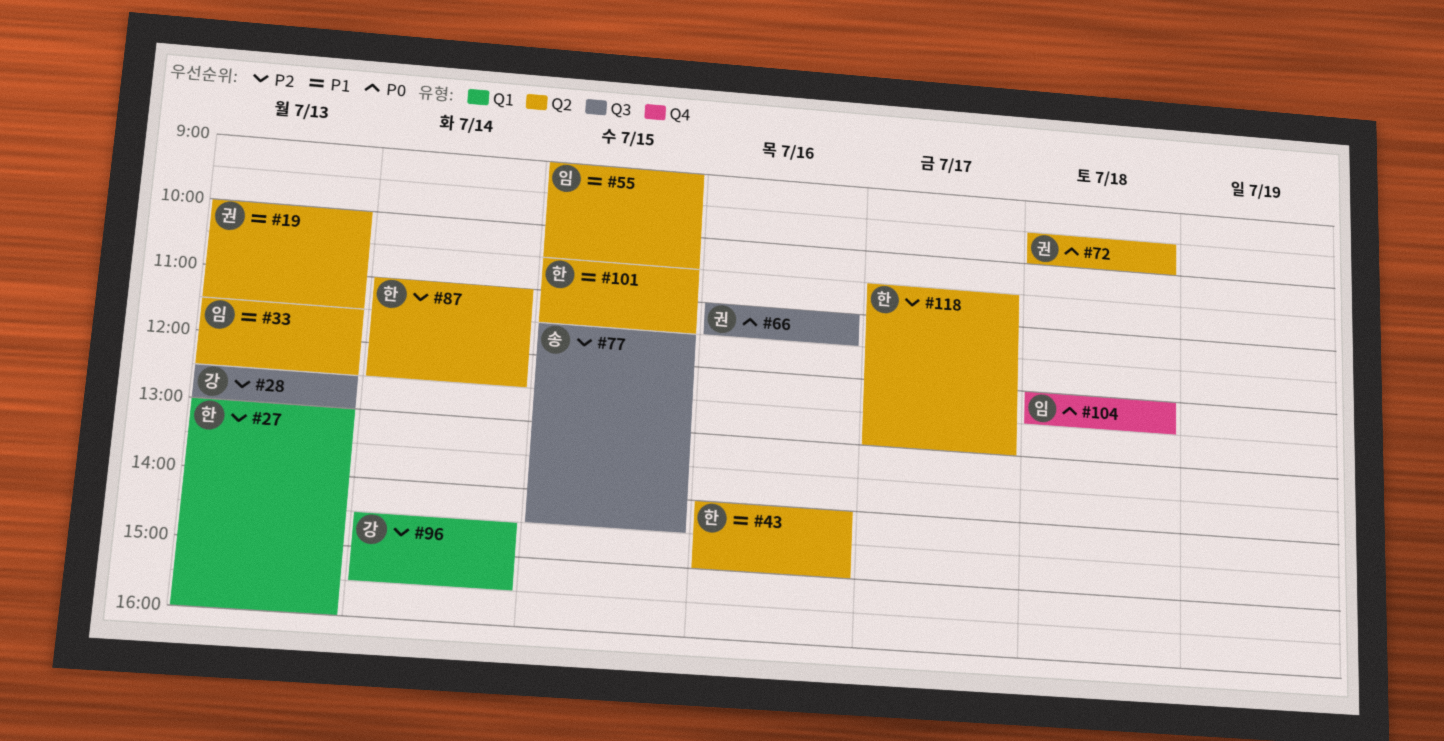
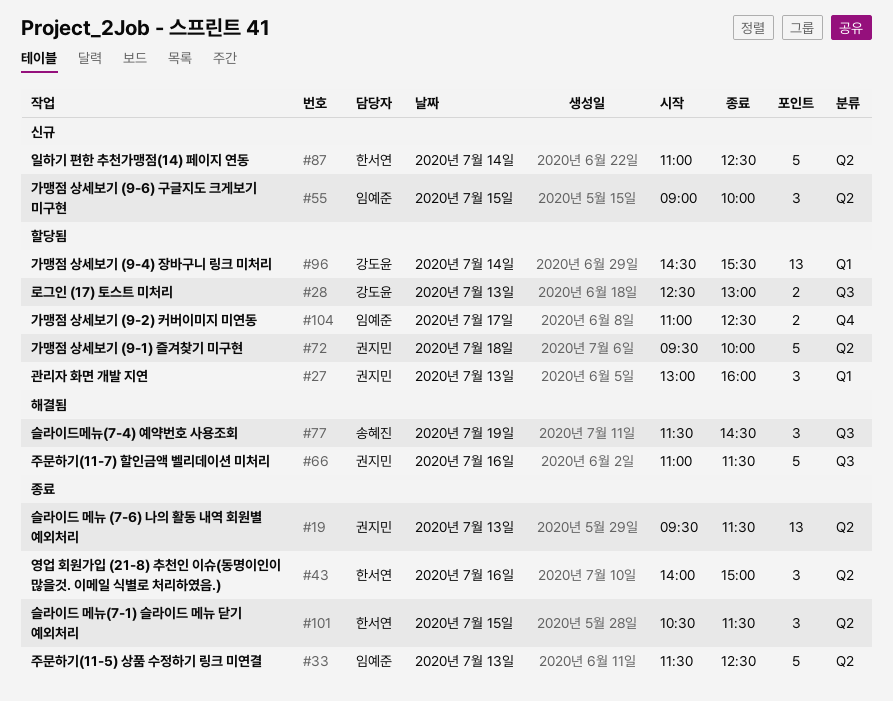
#19, begins: 10:00 -> 09:30
#27, owner: 한서연 -> 권지민
#55, ends: 10:30 -> 10:00
#77, day: Jul 15 -> Jul 19
#104, day: Jul 18 -> Jul 17
#104, begins: 12:00 -> 11:00
#118: present -> none

